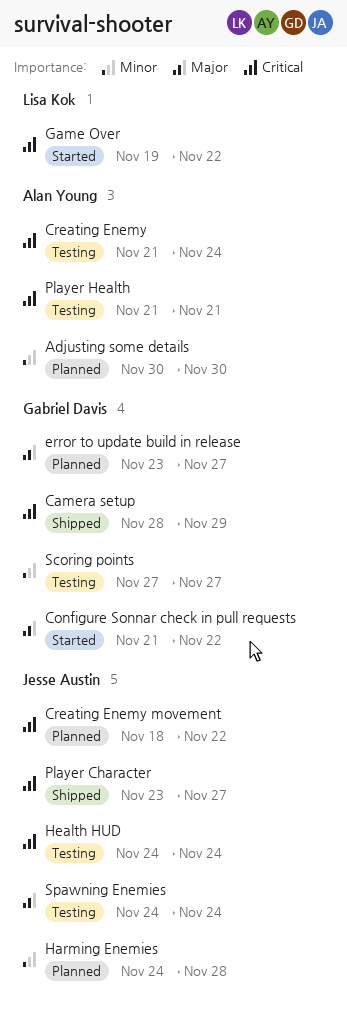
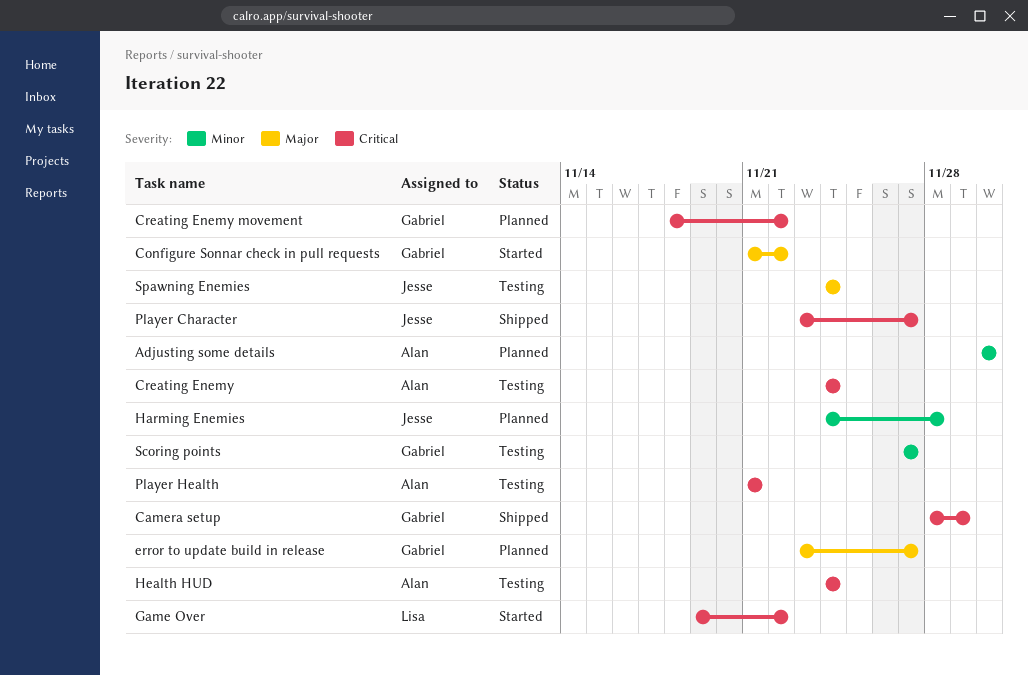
Creating Enemy, start: Nov 21 -> Nov 24
Creating Enemy movement, owner: Jesse Austin -> Gabriel Davis
Health HUD, owner: Jesse Austin -> Alan Young

